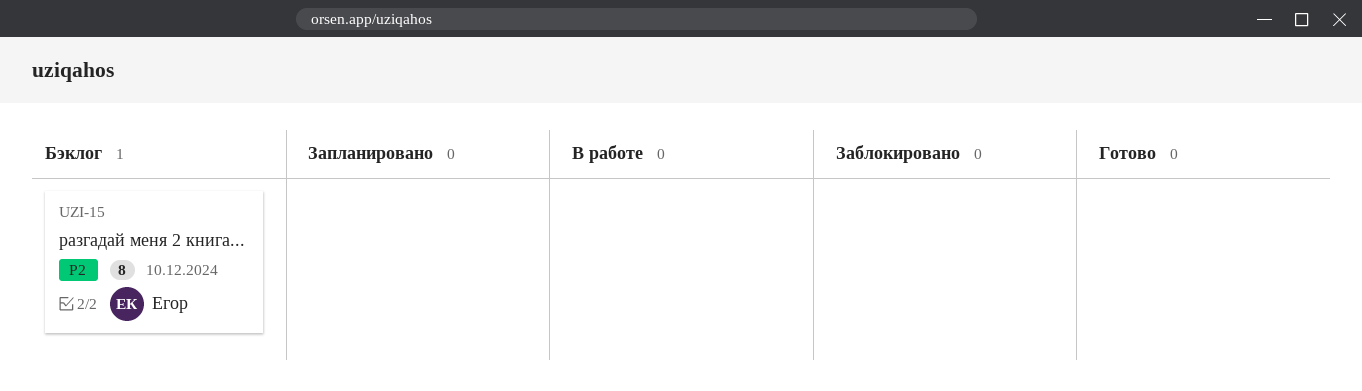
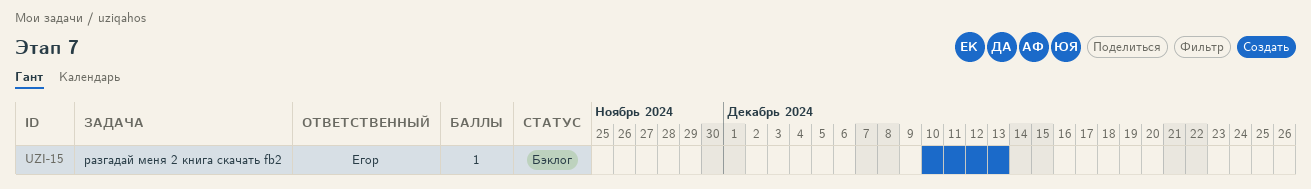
UZI-15, estimate: 8 -> 1
UZI-15, due: Dec 10 -> Dec 13

